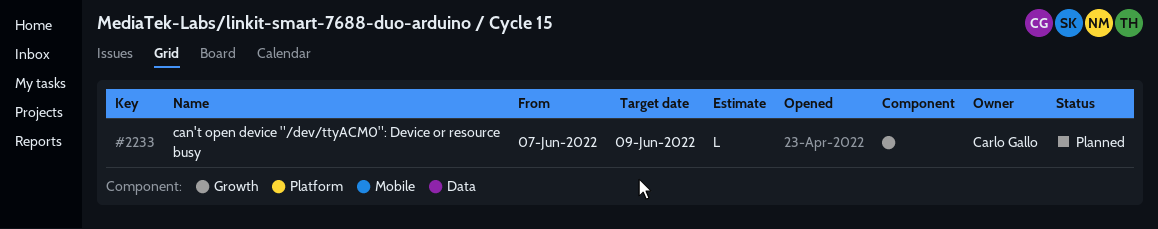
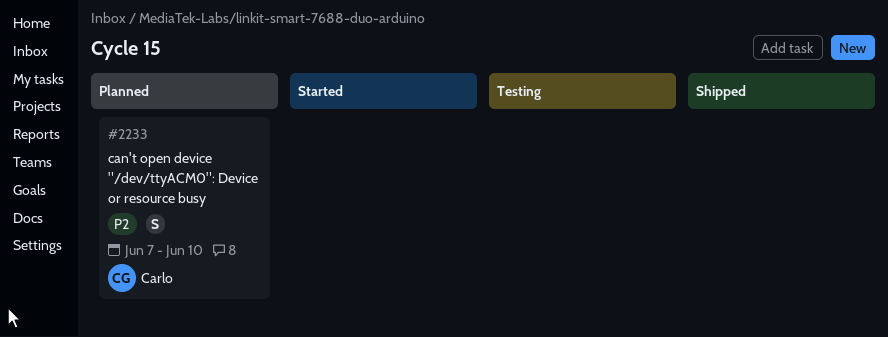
#2233, estimate: L -> S
#2233, due: Jun 9 -> Jun 10

